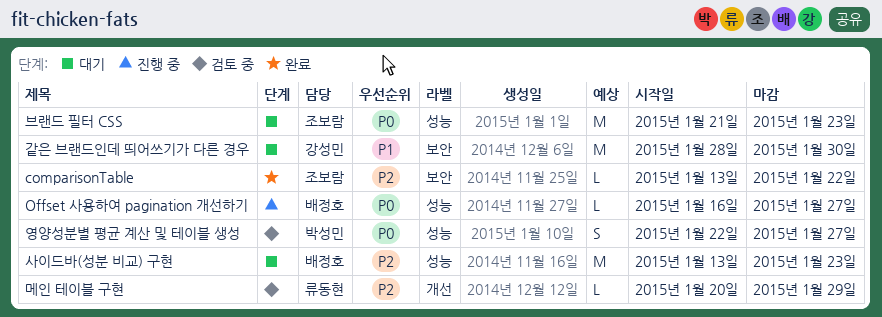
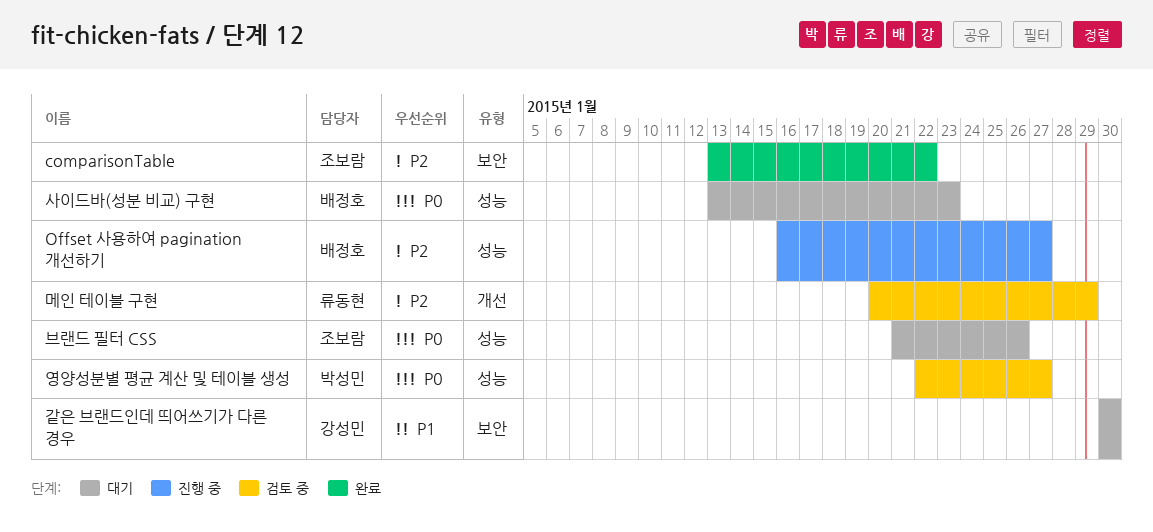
Offset 사용하여 pagination 개선하기, priority: P0 -> P2
같은 브랜드인데 띄어쓰기가 다른 경우, start: Jan 28 -> Jan 30
브랜드 필터 CSS, due: Jan 23 -> Jan 26
사이드바(성분 비교) 구현, priority: P2 -> P0

